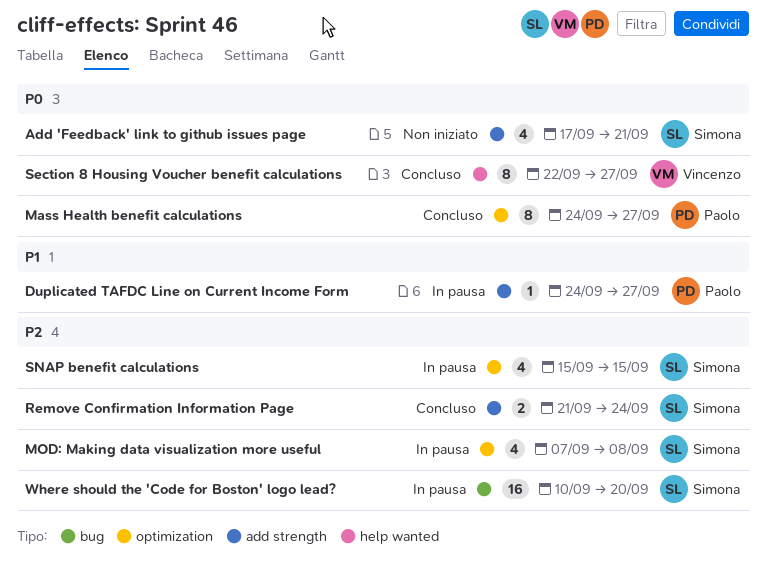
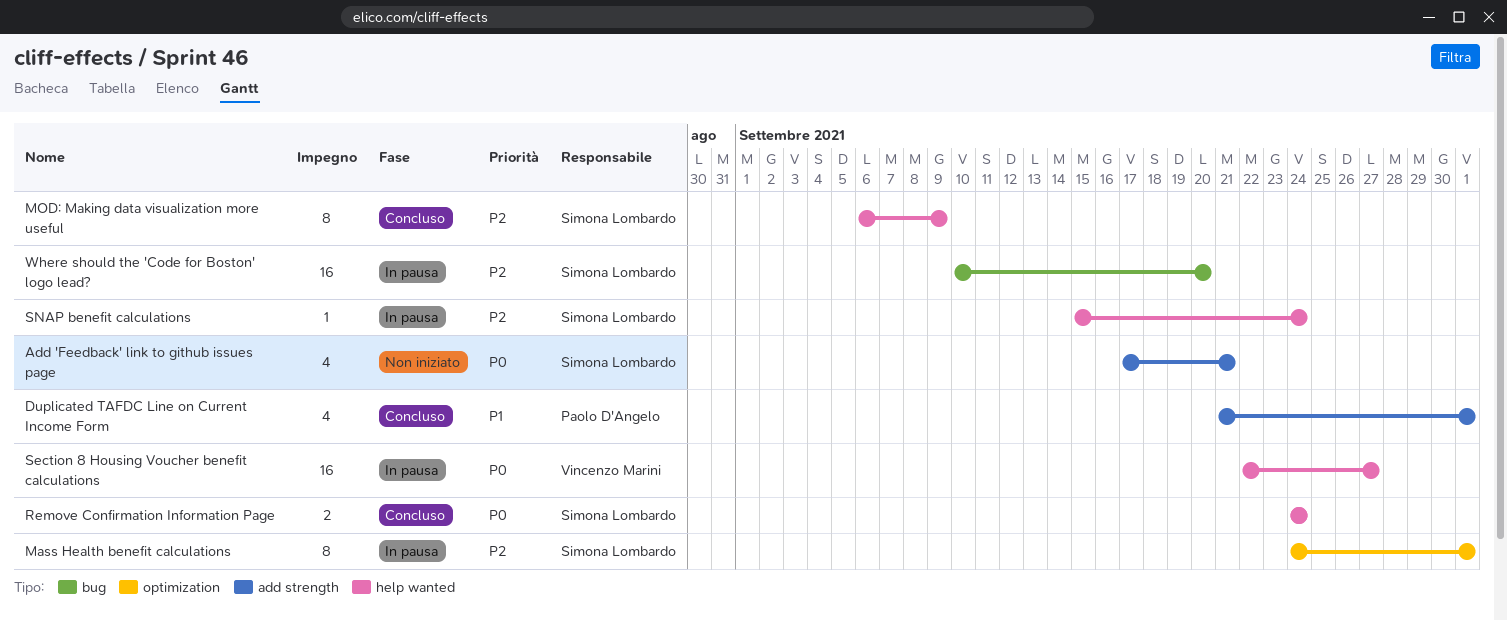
Duplicated TAFDC Line on Current Income Form, status: In pausa -> Concluso
Duplicated TAFDC Line on Current Income Form, estimate: 1 -> 4
Duplicated TAFDC Line on Current Income Form, start: Sep 24 -> Sep 21
Duplicated TAFDC Line on Current Income Form, due: Sep 27 -> Oct 1
Mass Health benefit calculations, status: Concluso -> In pausa
Mass Health benefit calculations, owner: Paolo D'Angelo -> Simona Lombardo
Mass Health benefit calculations, priority: P0 -> P2
Mass Health benefit calculations, due: Sep 27 -> Oct 1
MOD: Making data visualization more useful, status: In pausa -> Concluso
MOD: Making data visualization more useful, label: optimization -> help wanted
MOD: Making data visualization more useful, estimate: 4 -> 8
MOD: Making data visualization more useful, start: Sep 7 -> Sep 6
MOD: Making data visualization more useful, due: Sep 8 -> Sep 9
Remove Confirmation Information Page, priority: P2 -> P0
Remove Confirmation Information Page, label: add strength -> help wanted
Remove Confirmation Information Page, start: Sep 21 -> Sep 24
Section 8 Housing Voucher benefit calculations, status: Concluso -> In pausa
Section 8 Housing Voucher benefit calculations, estimate: 8 -> 16
SNAP benefit calculations, label: optimization -> help wanted
SNAP benefit calculations, estimate: 4 -> 1
SNAP benefit calculations, due: Sep 15 -> Sep 24

